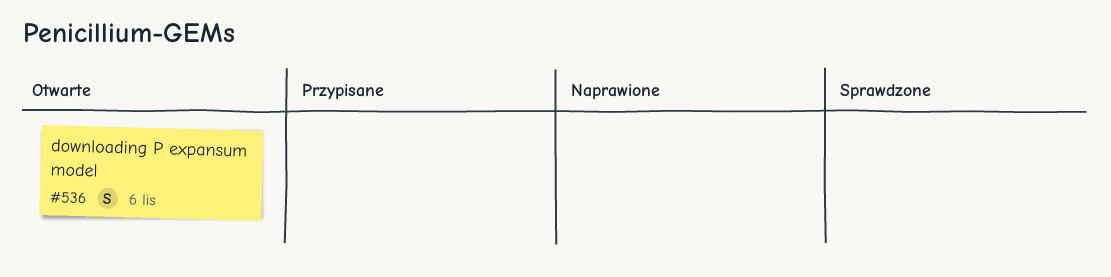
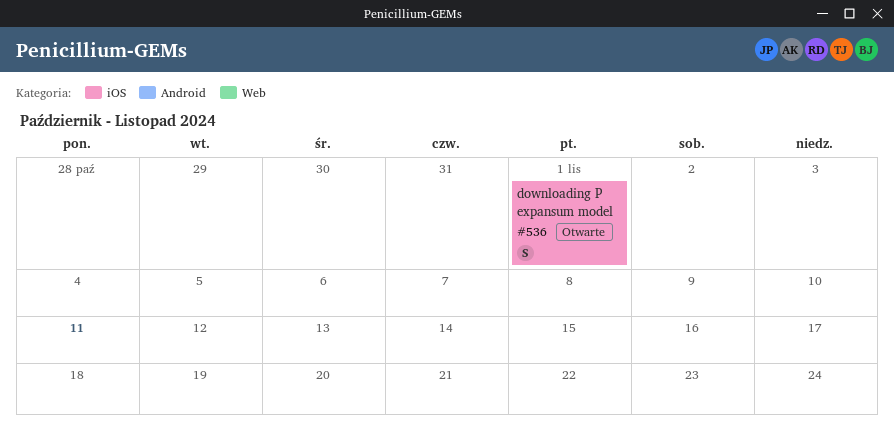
#536, due: Nov 6 -> Nov 1

